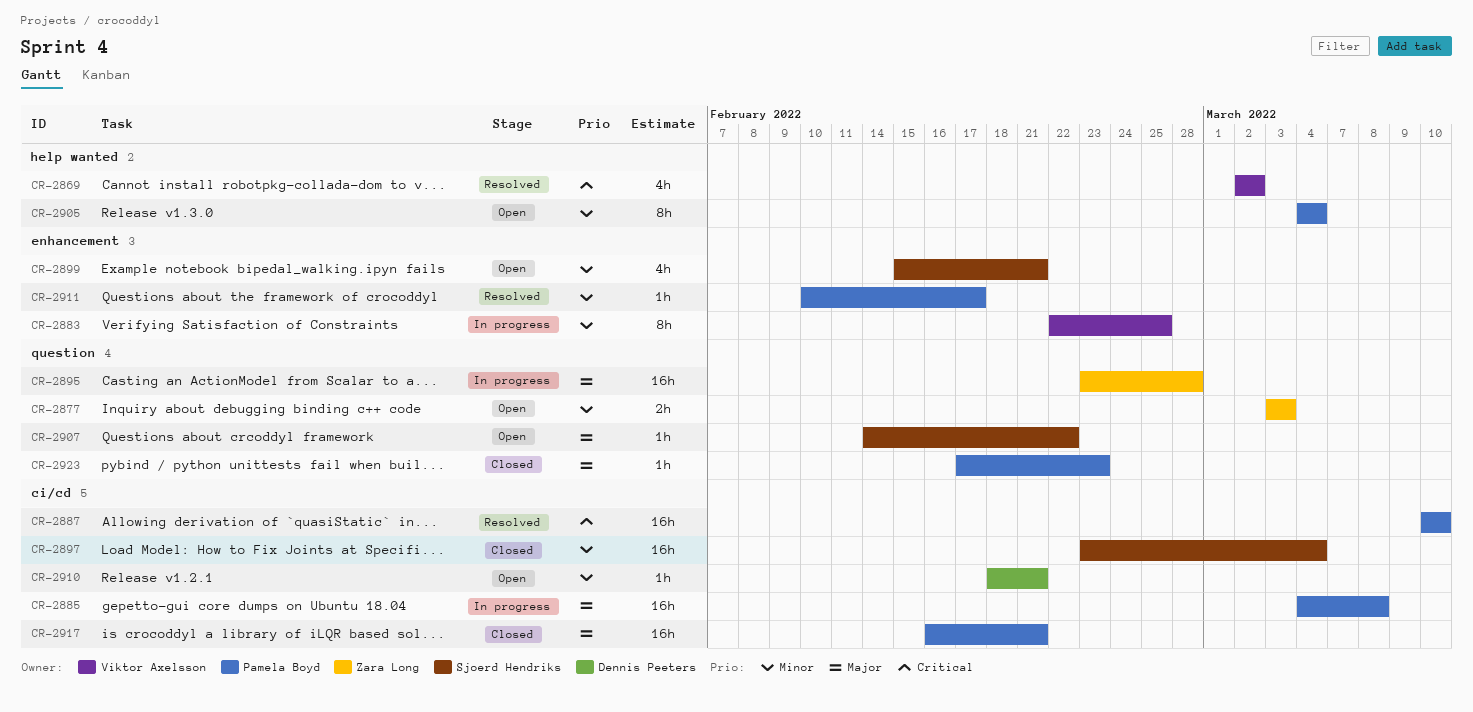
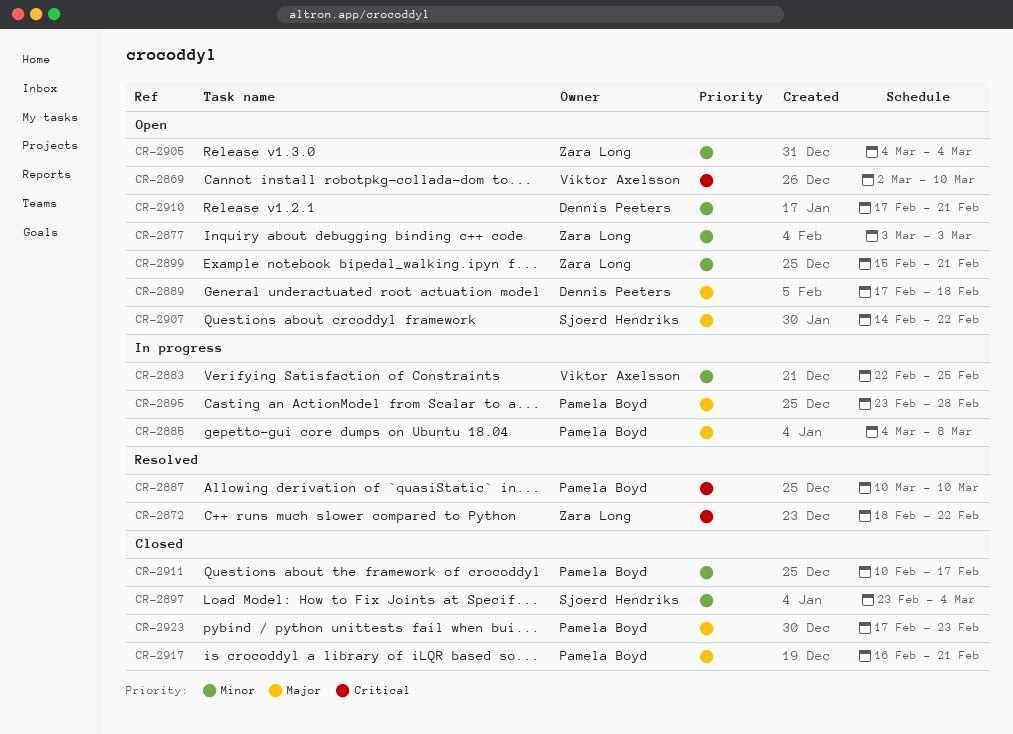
CR-2869, status: Resolved -> Open
CR-2869, due: Mar 2 -> Mar 10
CR-2872: none -> present
CR-2889: none -> present
CR-2895, owner: Zara Long -> Pamela Boyd
CR-2899, owner: Sjoerd Hendriks -> Zara Long
CR-2905, owner: Pamela Boyd -> Zara Long
CR-2910, start: Feb 18 -> Feb 17
CR-2911, status: Resolved -> Closed

